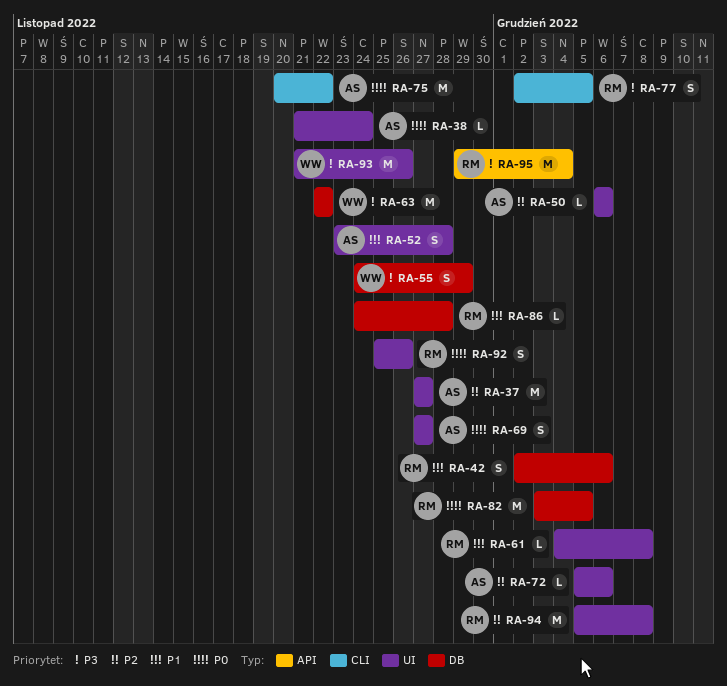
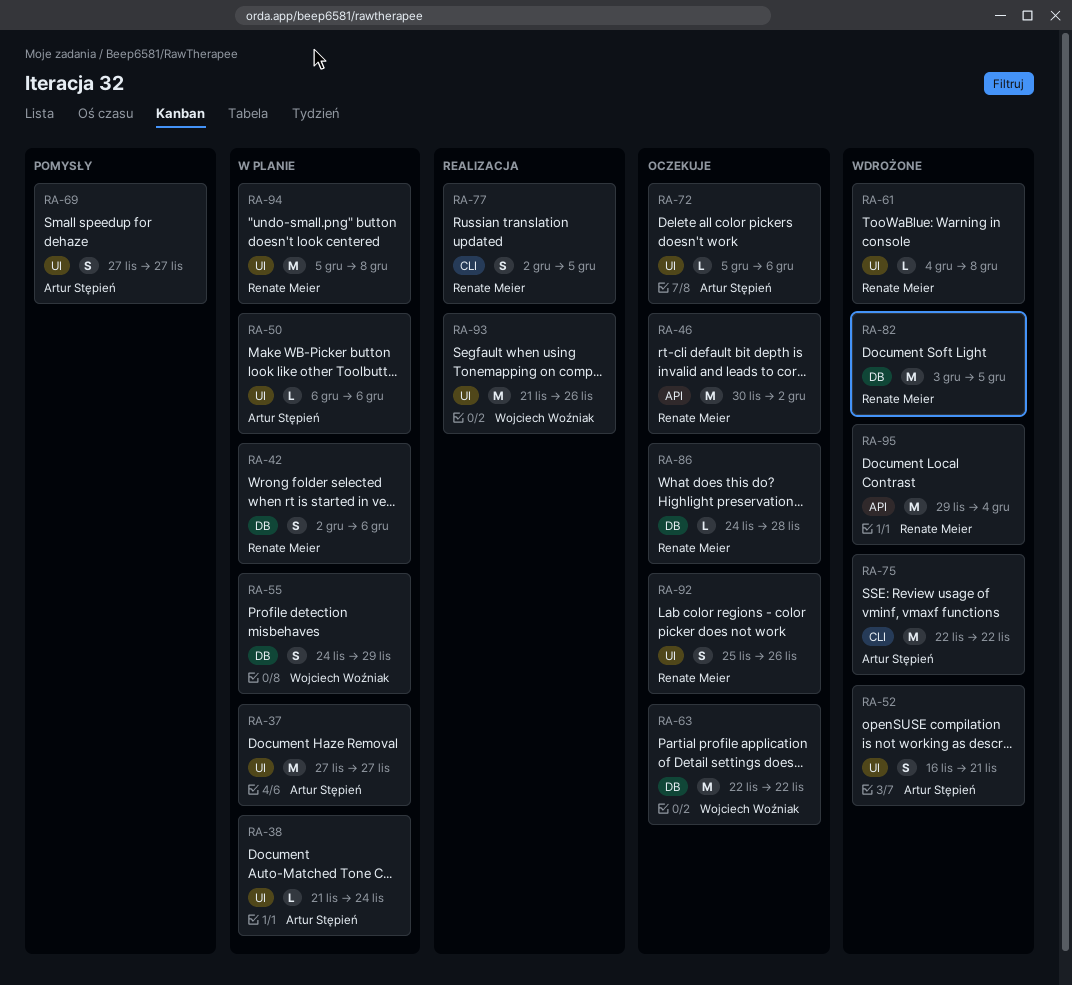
RA-46: none -> present
RA-52, start: Nov 23 -> Nov 16
RA-52, due: Nov 28 -> Nov 21
RA-75, start: Nov 20 -> Nov 22

